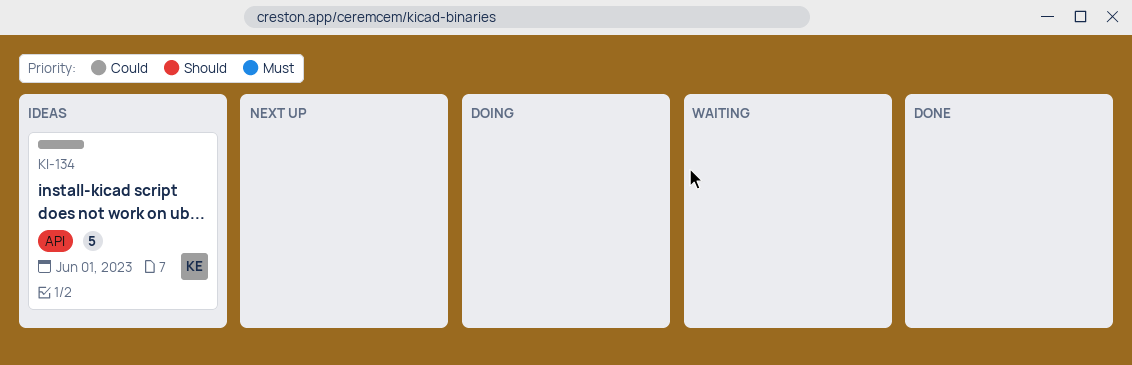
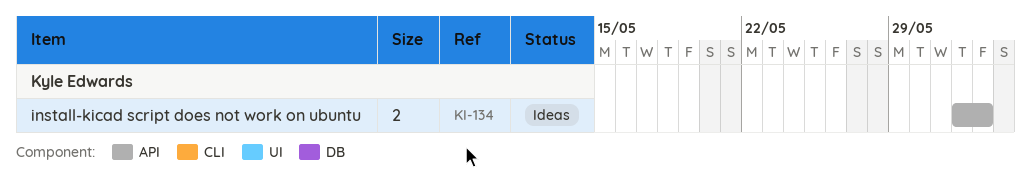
KI-134, estimate: 5 -> 2
KI-134, due: Jun 1 -> Jun 2

